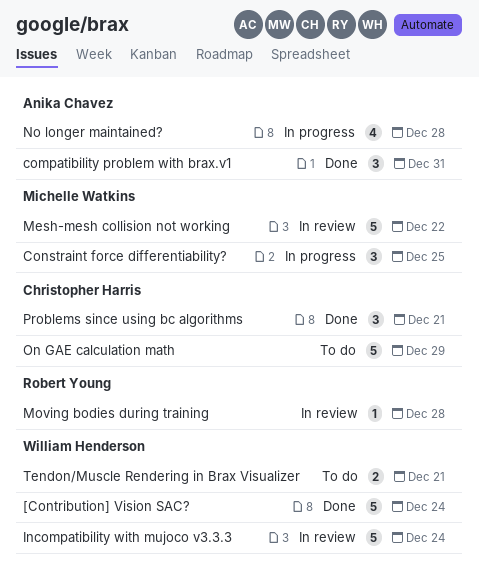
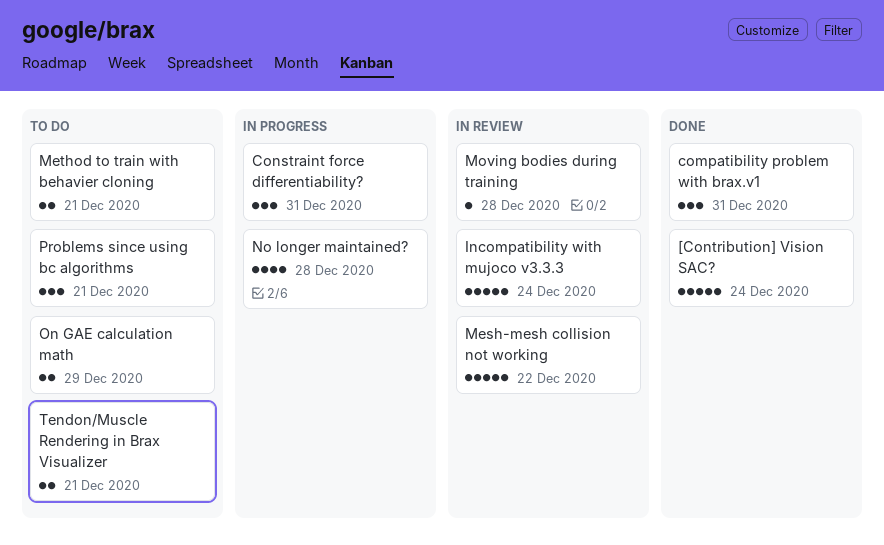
Constraint force differentiability?, due: Dec 25 -> Dec 31
Method to train with behavier cloning: none -> present
On GAE calculation math, estimate: 5 -> 2
Problems since using bc algorithms, status: Done -> To do

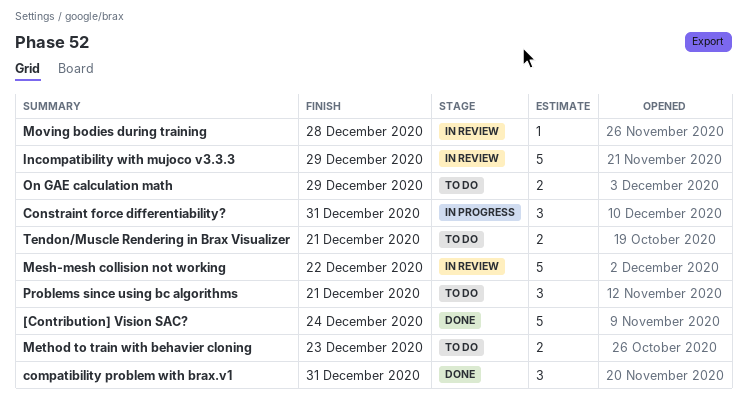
Incompatibility with mujoco v3.3.3, due: Dec 24 -> Dec 29
Method to train with behavier cloning, due: Dec 21 -> Dec 23
No longer maintained?: present -> none

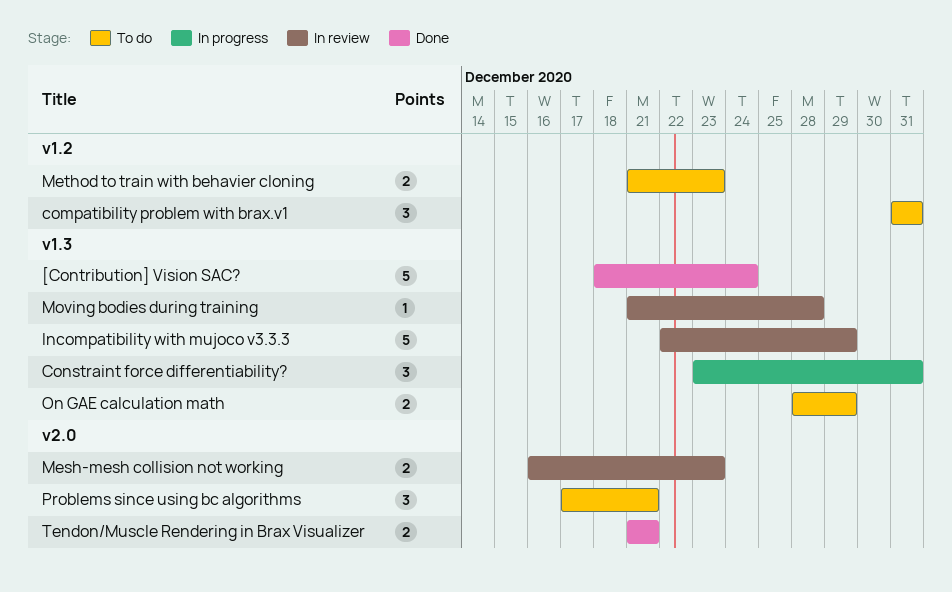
compatibility problem with brax.v1, status: Done -> To do
Mesh-mesh collision not working, estimate: 5 -> 2
Mesh-mesh collision not working, due: Dec 22 -> Dec 23
Tendon/Muscle Rendering in Brax Visualizer, status: To do -> Done

